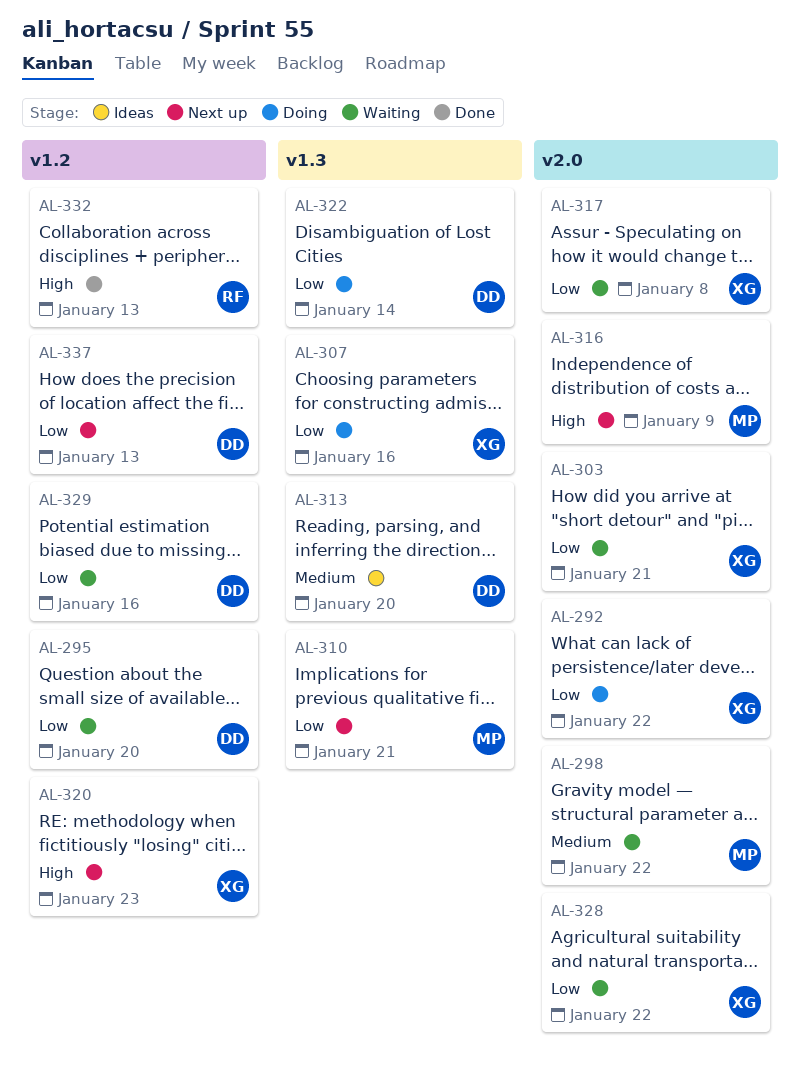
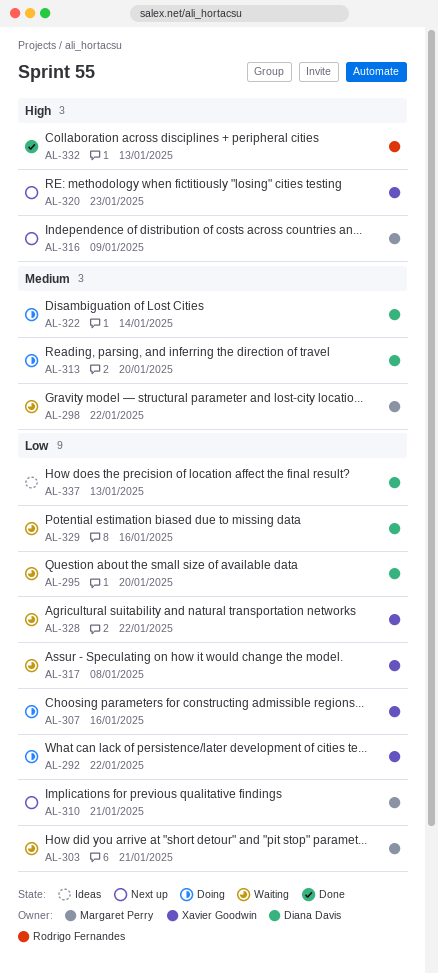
AL-303, owner: Xavier Goodwin -> Margaret Perry
AL-313, status: Ideas -> Doing
AL-322, priority: Low -> Medium
AL-337, status: Next up -> Ideas

